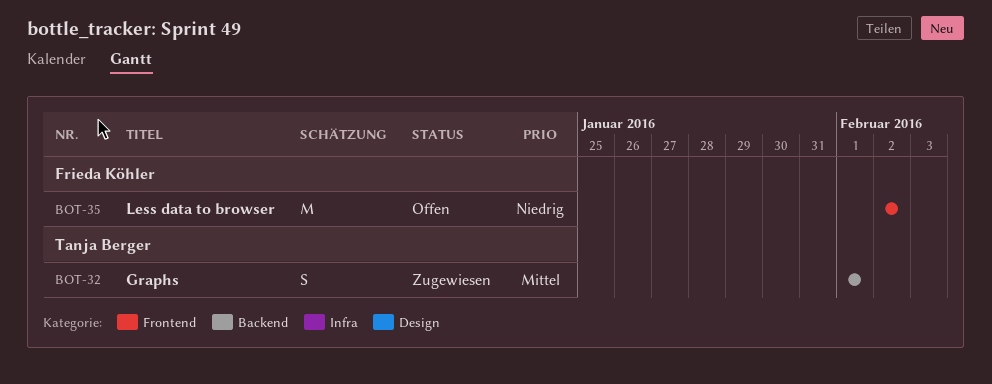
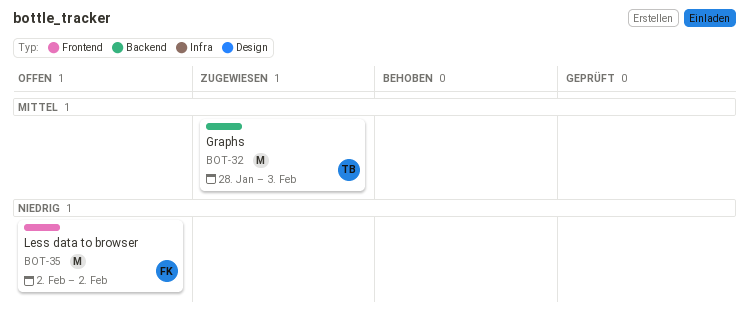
BOT-32, estimate: S -> M
BOT-32, start: Feb 1 -> Jan 28
BOT-32, due: Feb 1 -> Feb 3

